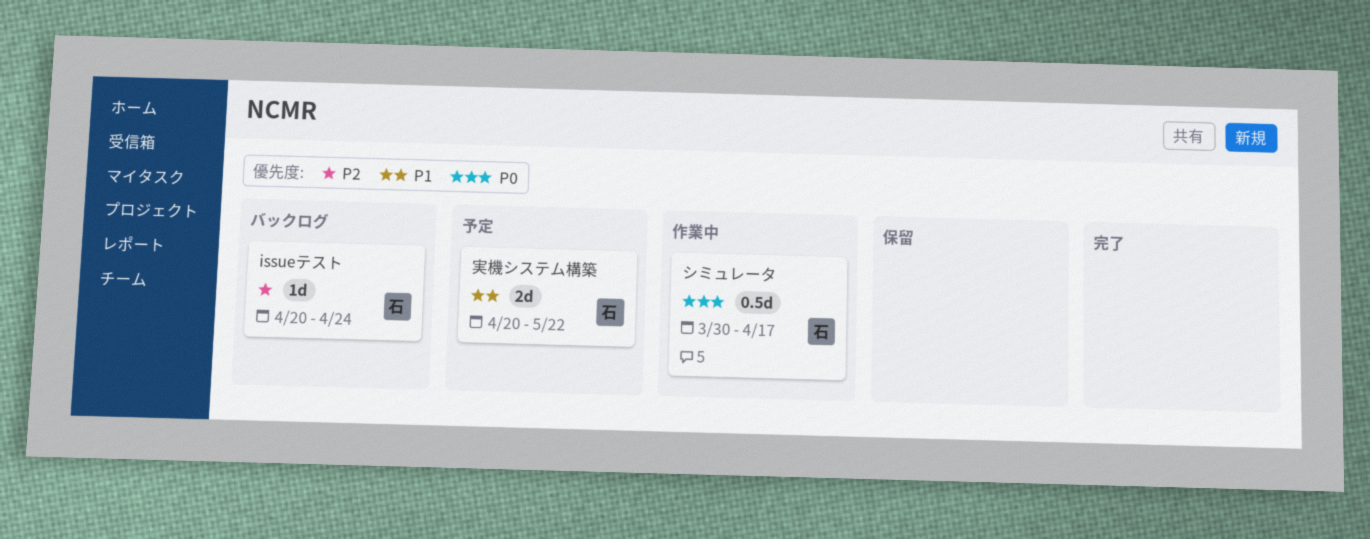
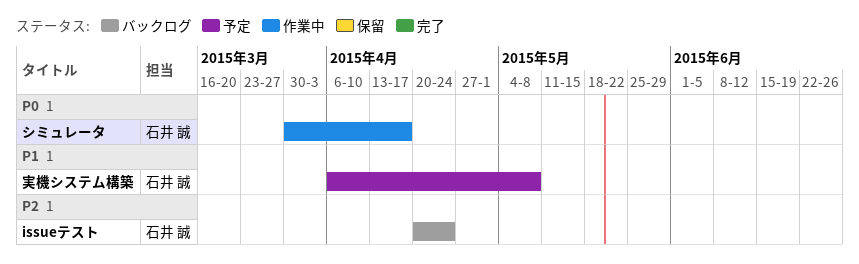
実機システム構築, start: Apr 20 -> Apr 6
実機システム構築, due: May 22 -> May 8

